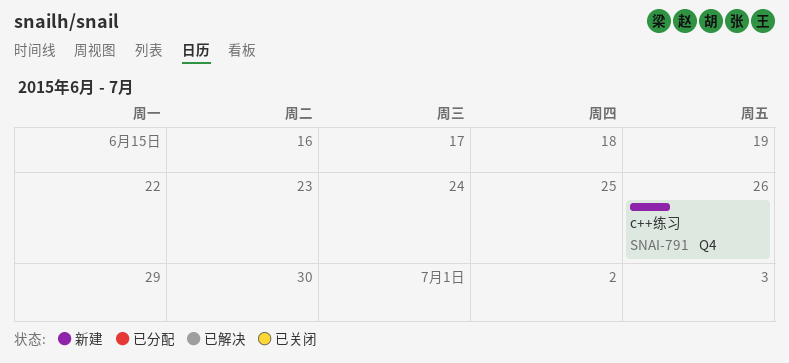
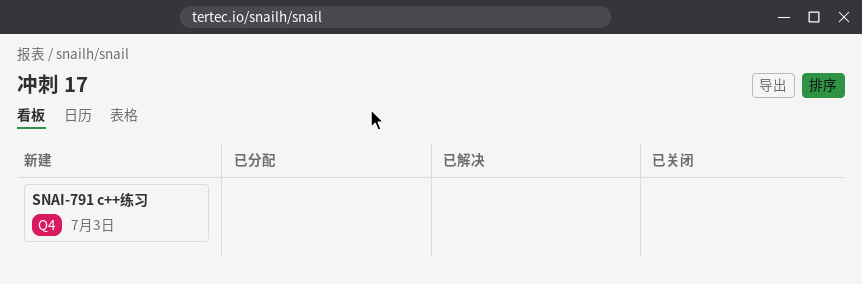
SNAI-791, due: Jun 26 -> Jul 3

